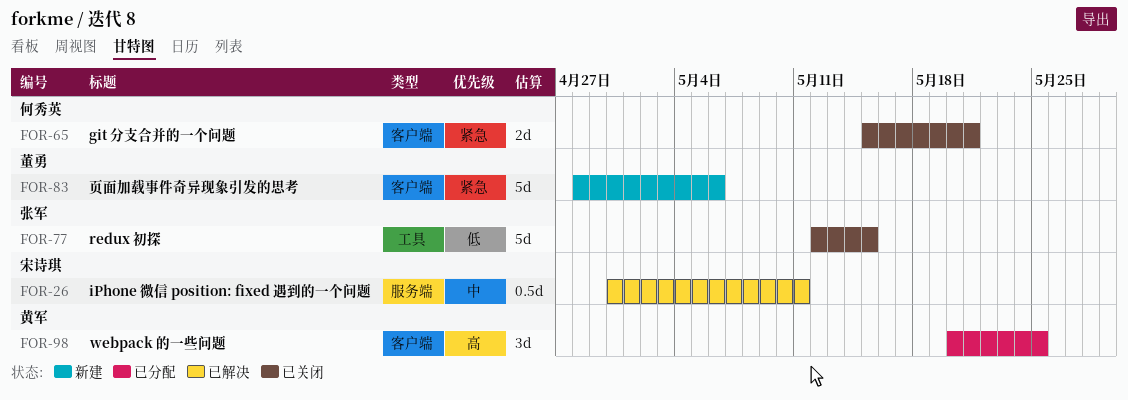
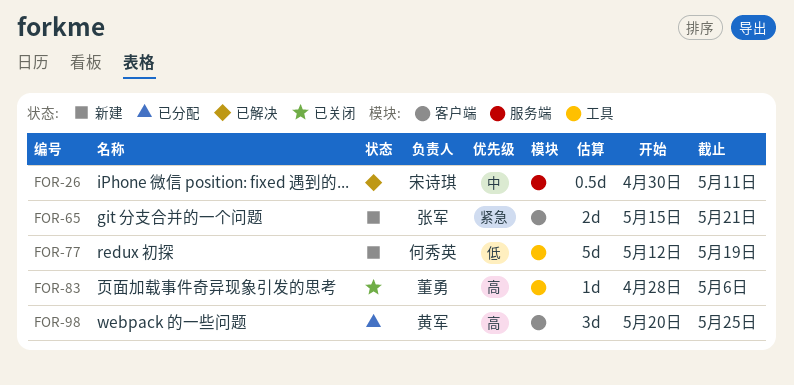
FOR-65, status: 已关闭 -> 新建
FOR-65, owner: 何秀英 -> 张军
FOR-77, status: 已关闭 -> 新建
FOR-77, owner: 张军 -> 何秀英
FOR-77, due: May 15 -> May 19
FOR-83, status: 新建 -> 已关闭
FOR-83, priority: 紧急 -> 高
FOR-83, label: 客户端 -> 工具
FOR-83, estimate: 5d -> 1d

